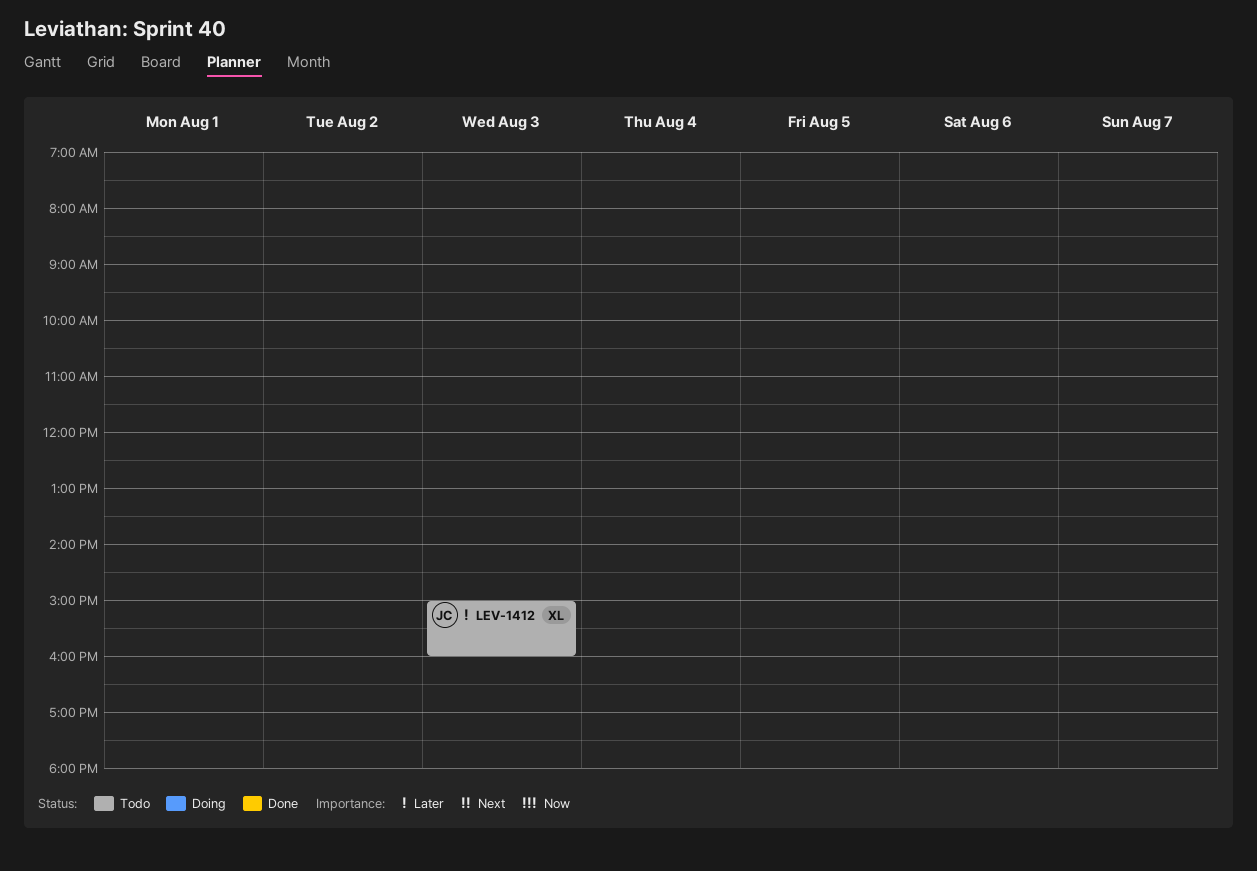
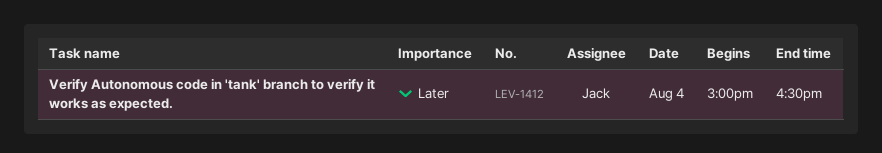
LEV-1412, day: Aug 3 -> Aug 4
LEV-1412, ends: 16:00 -> 16:30

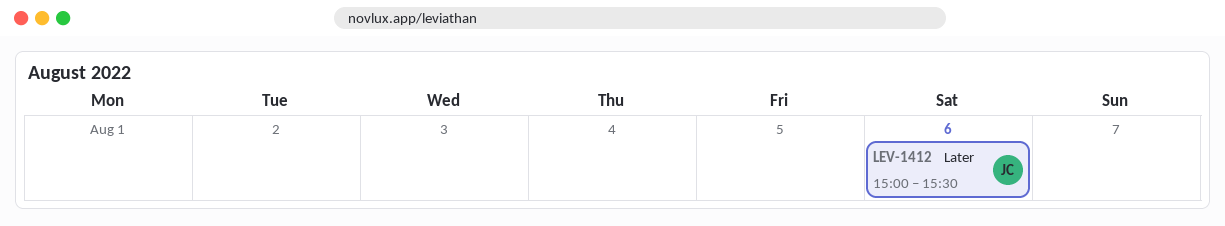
LEV-1412, day: Aug 4 -> Aug 6
LEV-1412, ends: 16:30 -> 15:30

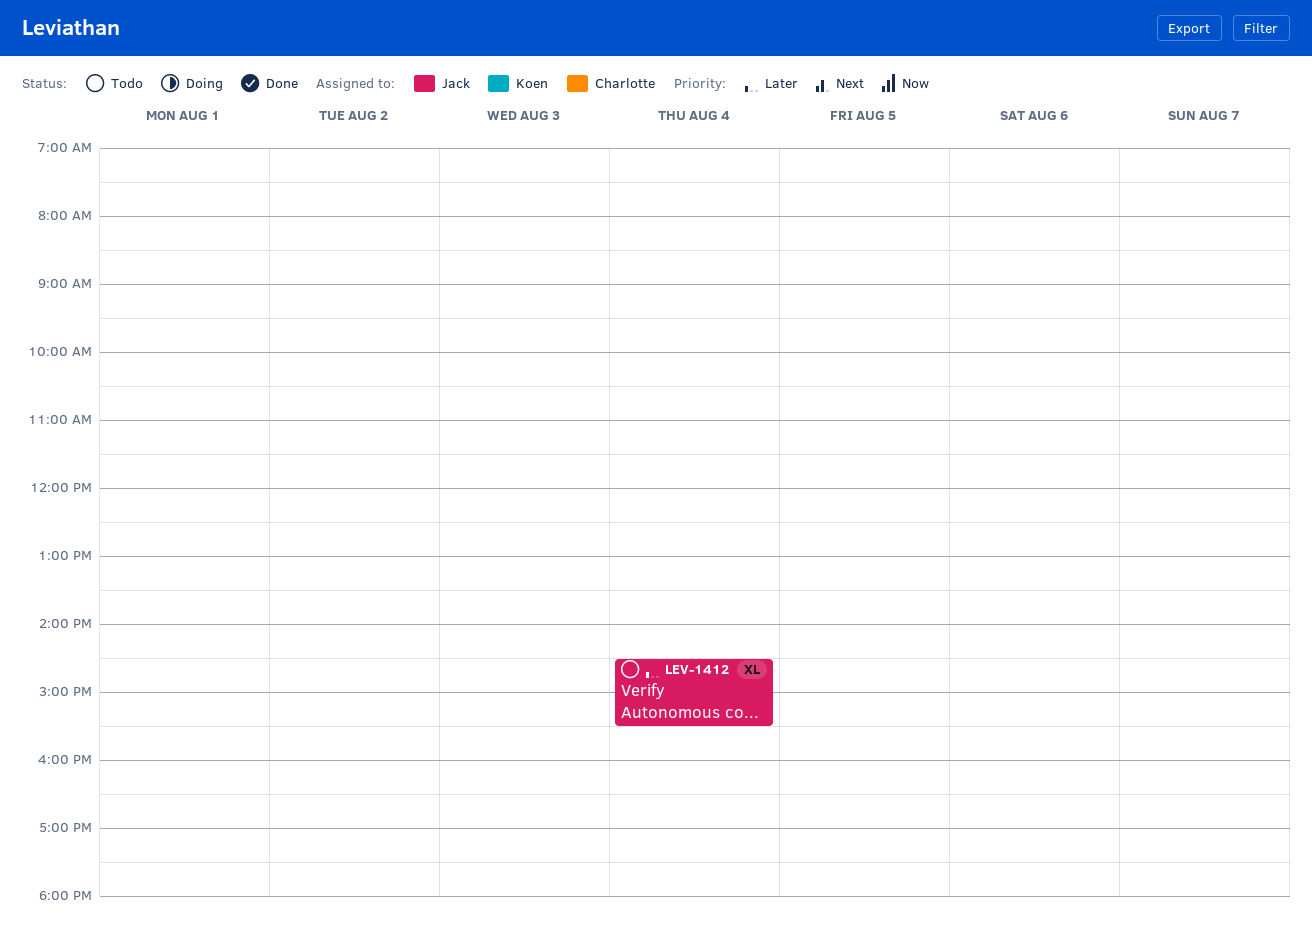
LEV-1412, day: Aug 6 -> Aug 4
LEV-1412, begins: 15:00 -> 14:30

